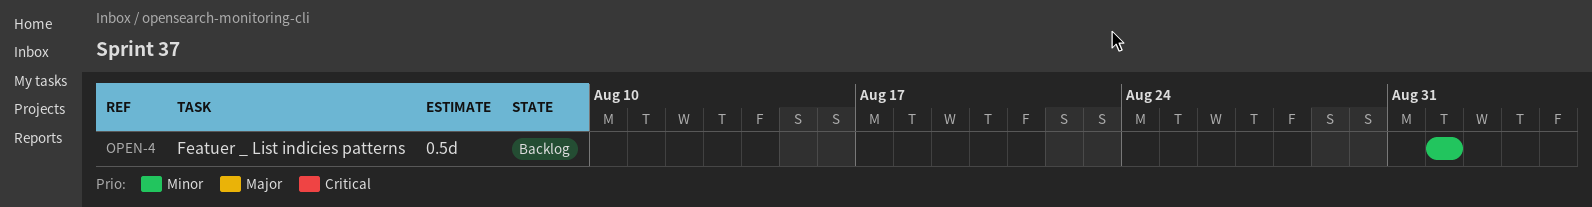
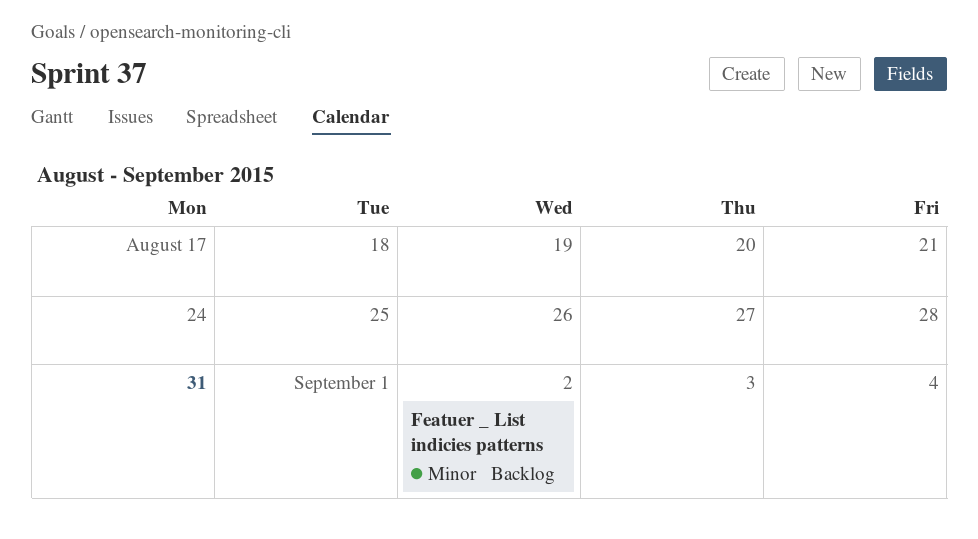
Featuer _ List indicies patterns, due: Sep 1 -> Sep 2

